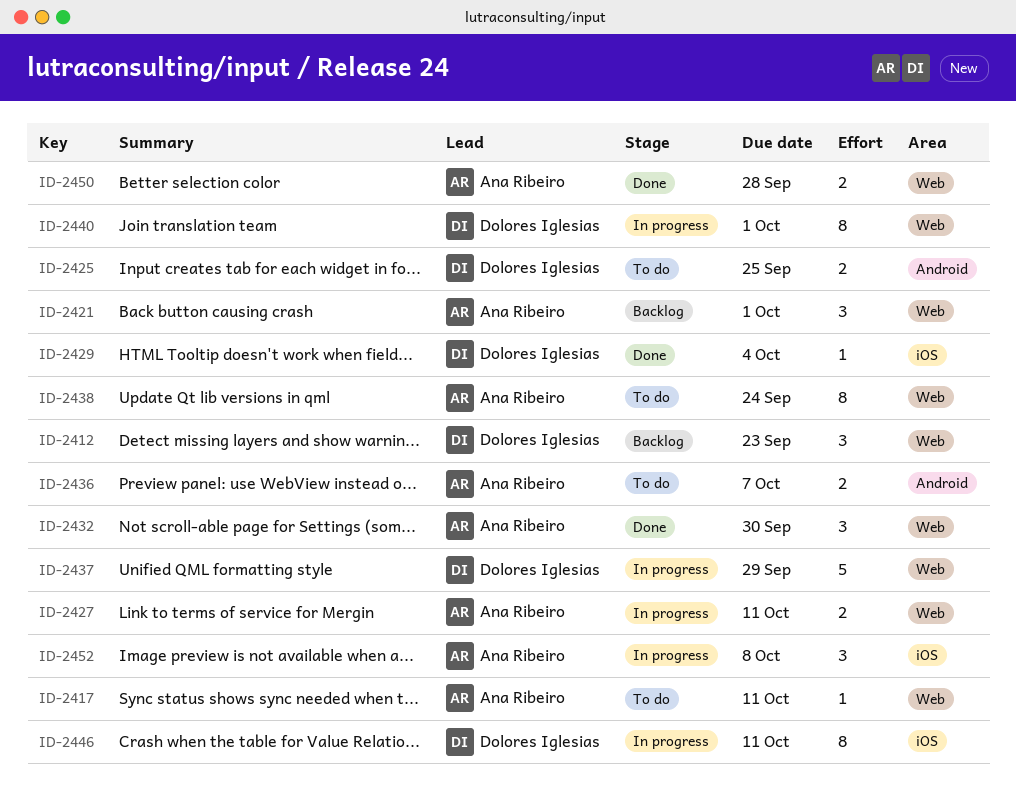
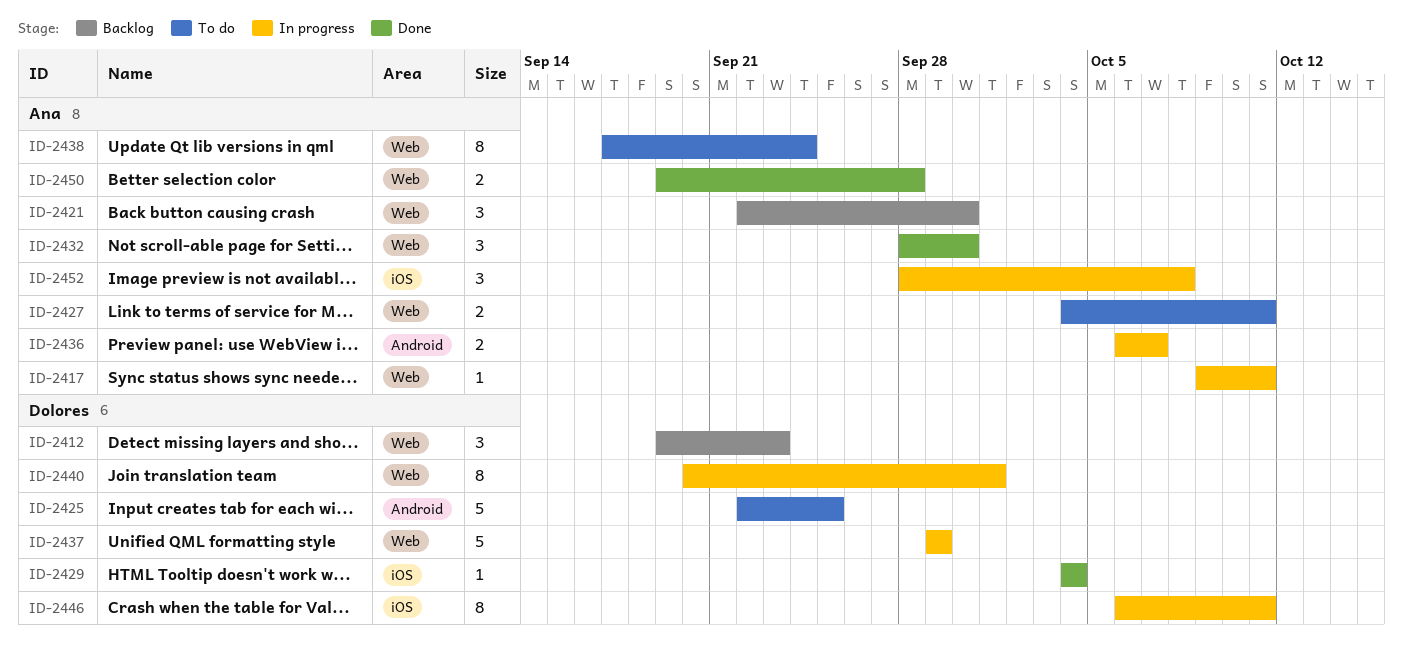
ID-2417, status: To do -> In progress
ID-2421, due: Oct 1 -> Sep 30
ID-2425, estimate: 2 -> 5
ID-2427, status: In progress -> To do
ID-2436, status: To do -> In progress

